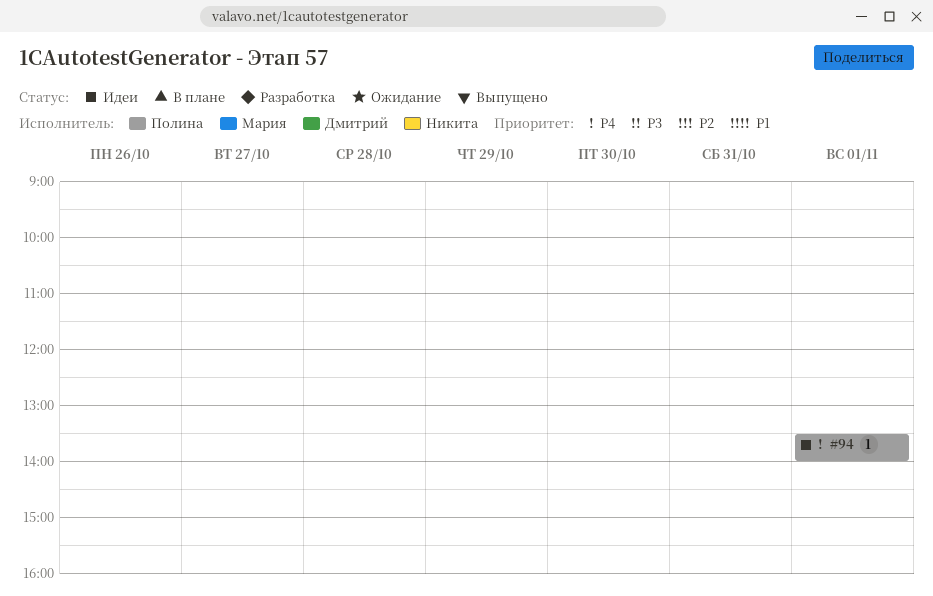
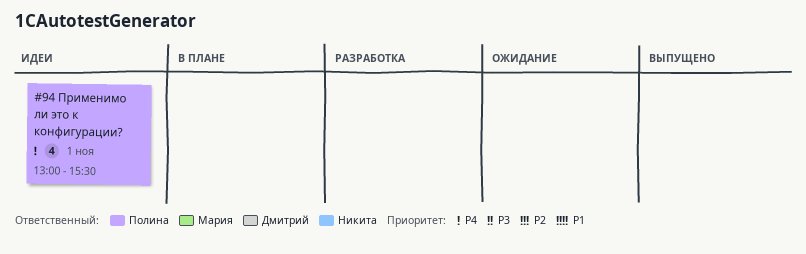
#94, estimate: 1 -> 4
#94, begins: 13:30 -> 13:00
#94, ends: 14:00 -> 15:30

